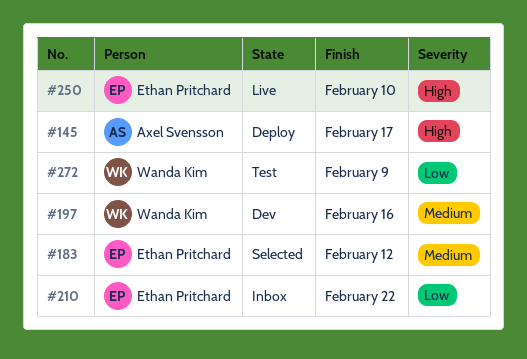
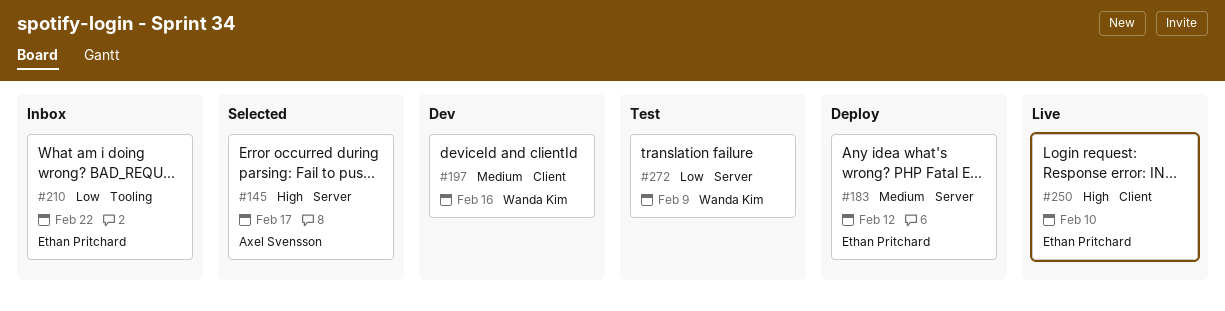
#145, status: Deploy -> Selected
#183, status: Selected -> Deploy

